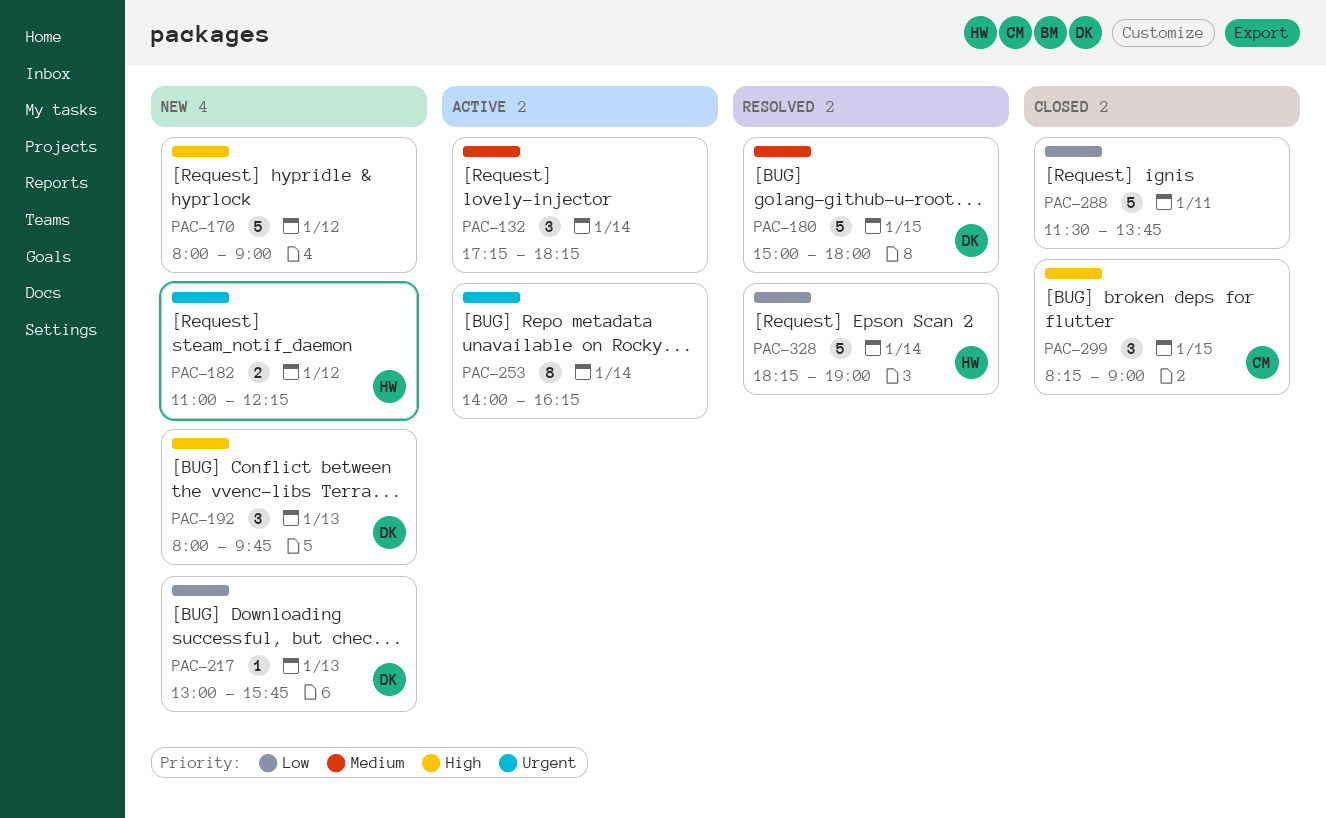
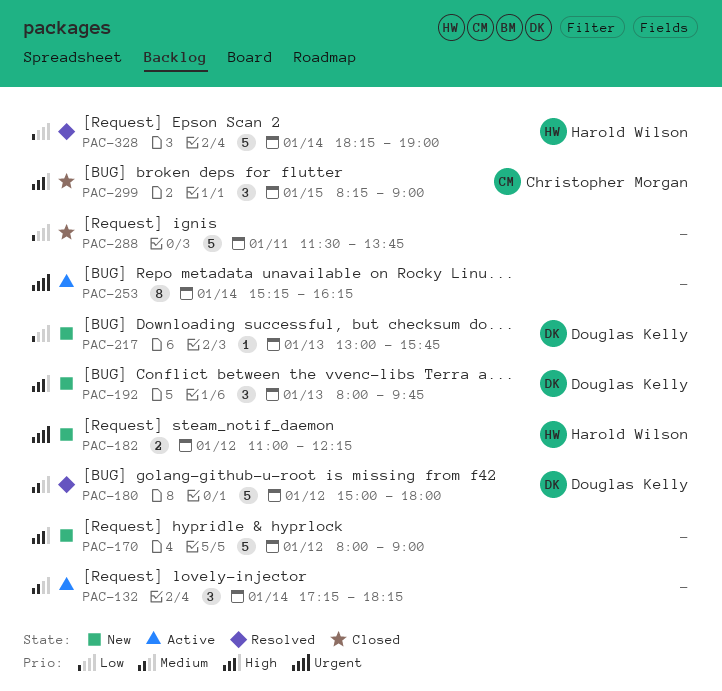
PAC-180, day: Jan 15 -> Jan 12
PAC-253, begins: 14:00 -> 15:15

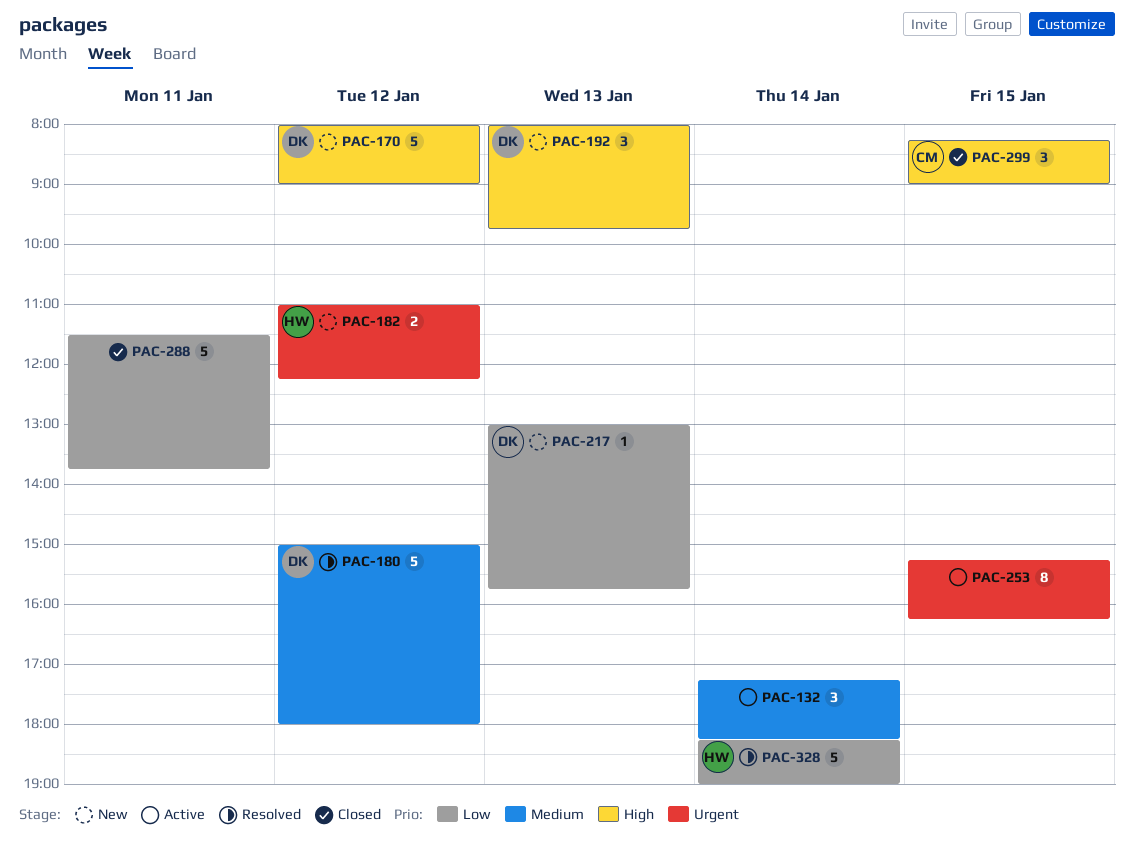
PAC-170, owner: none -> Douglas Kelly
PAC-253, day: Jan 14 -> Jan 15

